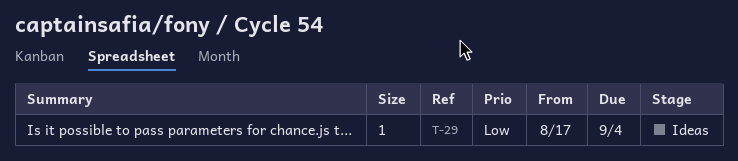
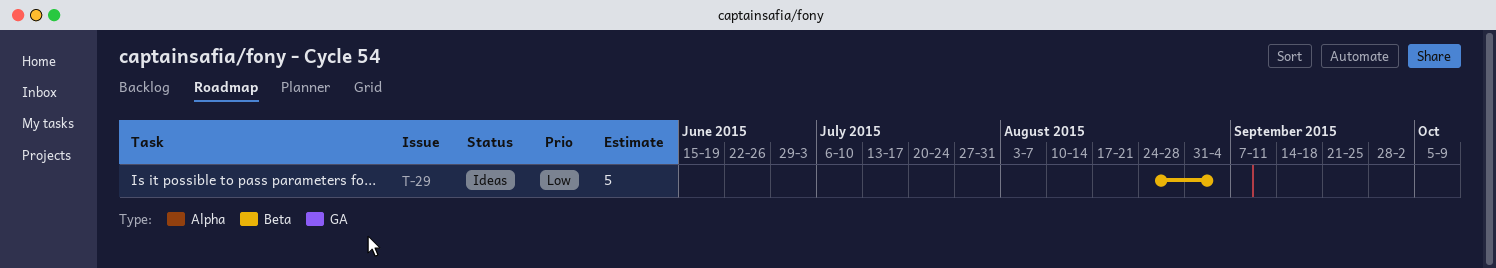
T-29, estimate: 1 -> 5
T-29, start: Aug 17 -> Aug 24

